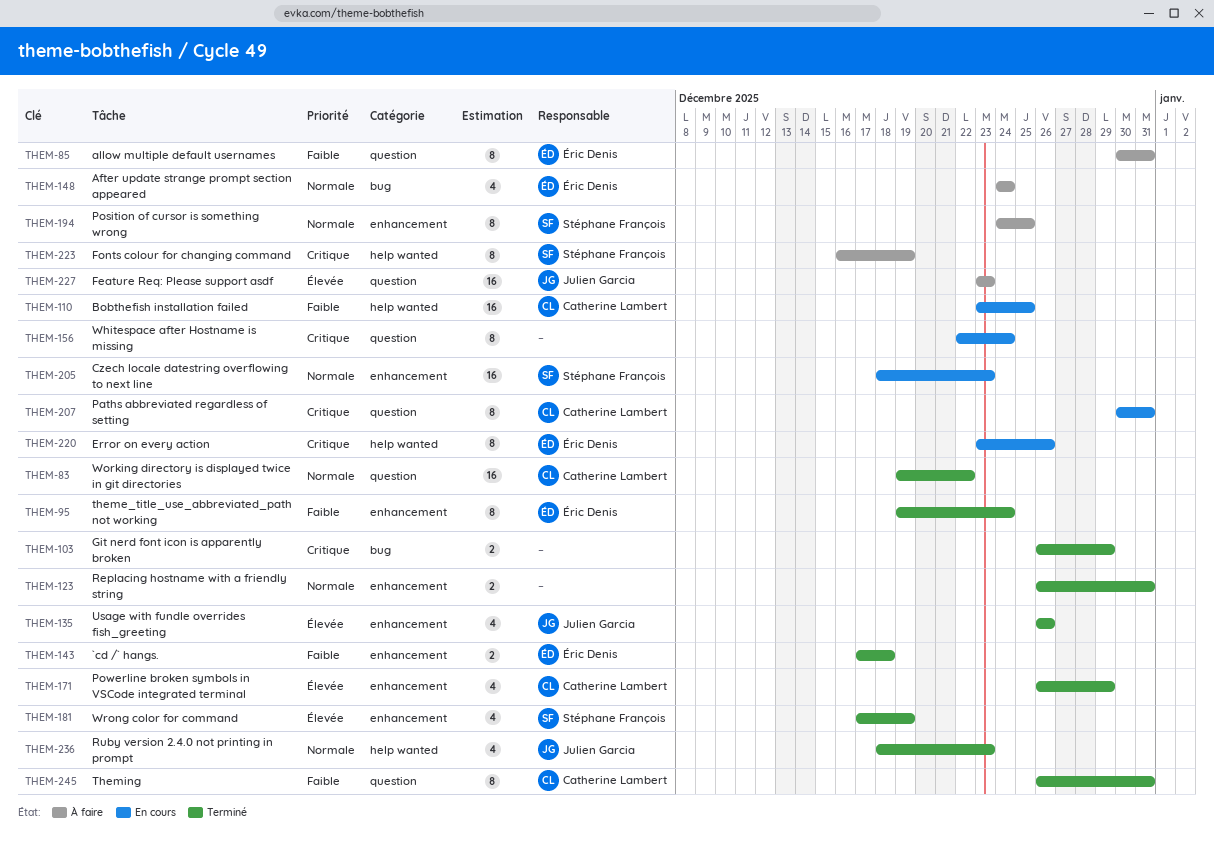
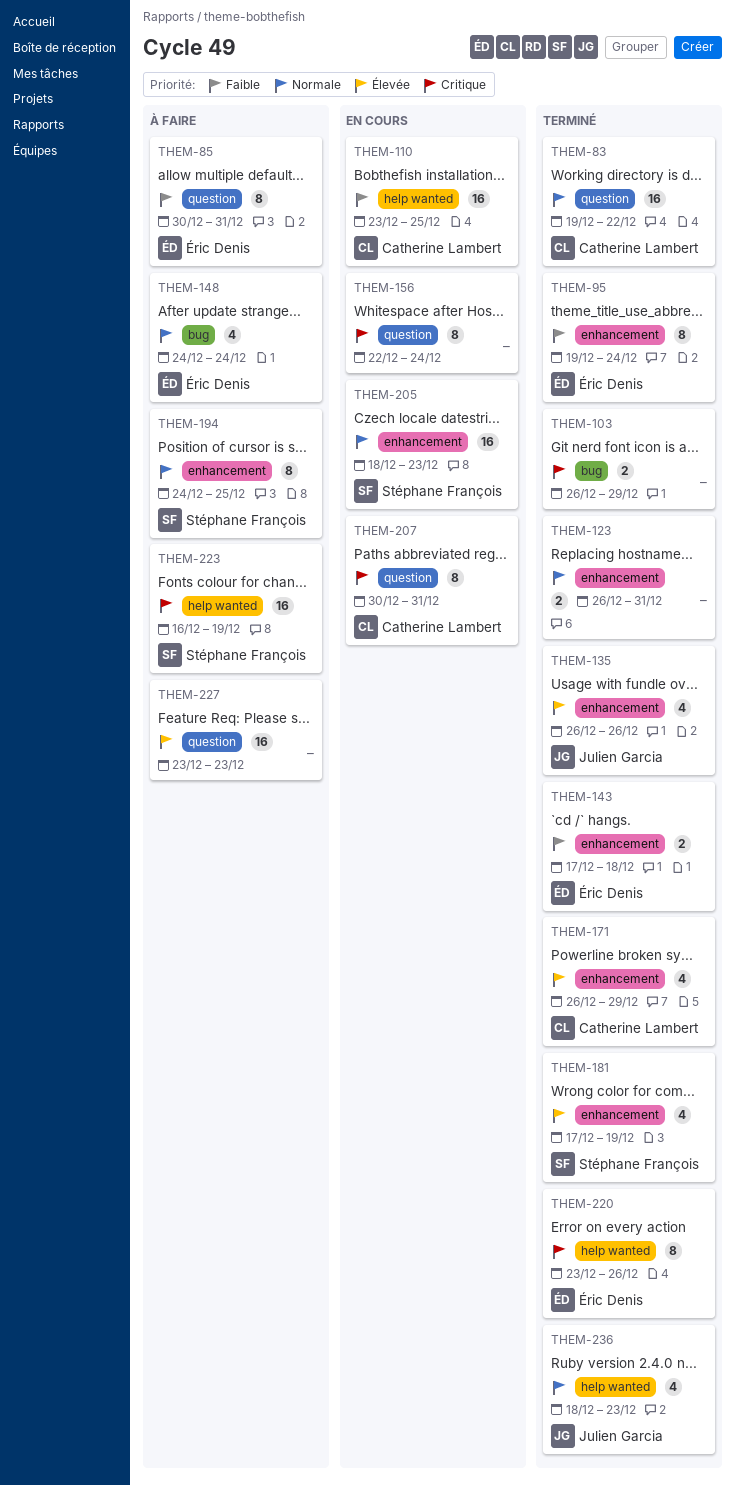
THEM-220, status: En cours -> Terminé
THEM-223, estimate: 8 -> 16
THEM-227, owner: Julien Garcia -> none
THEM-245: present -> none

